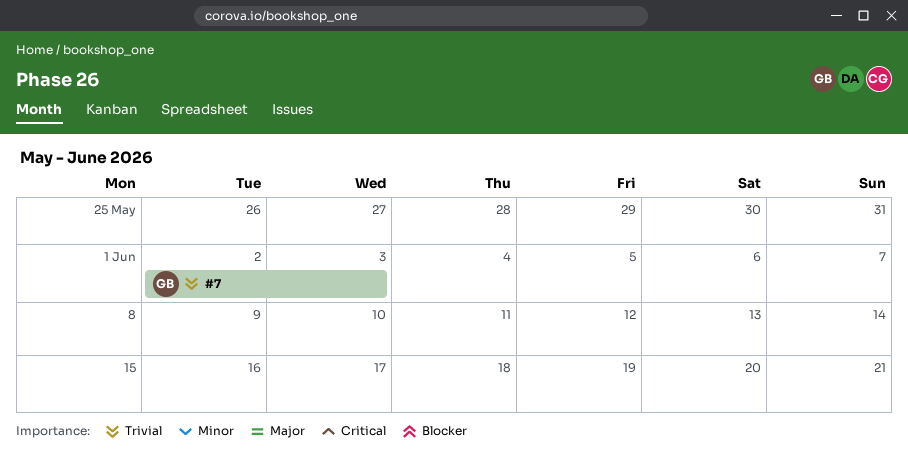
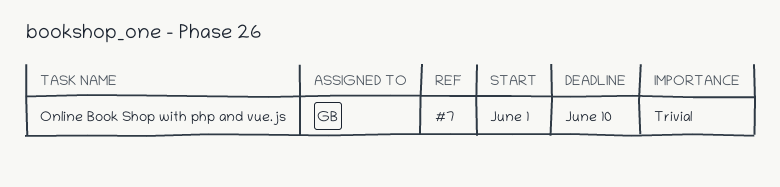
#7, start: Jun 2 -> Jun 1
#7, due: Jun 3 -> Jun 10

